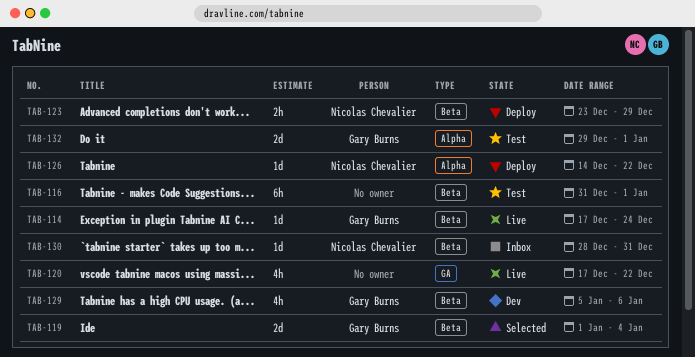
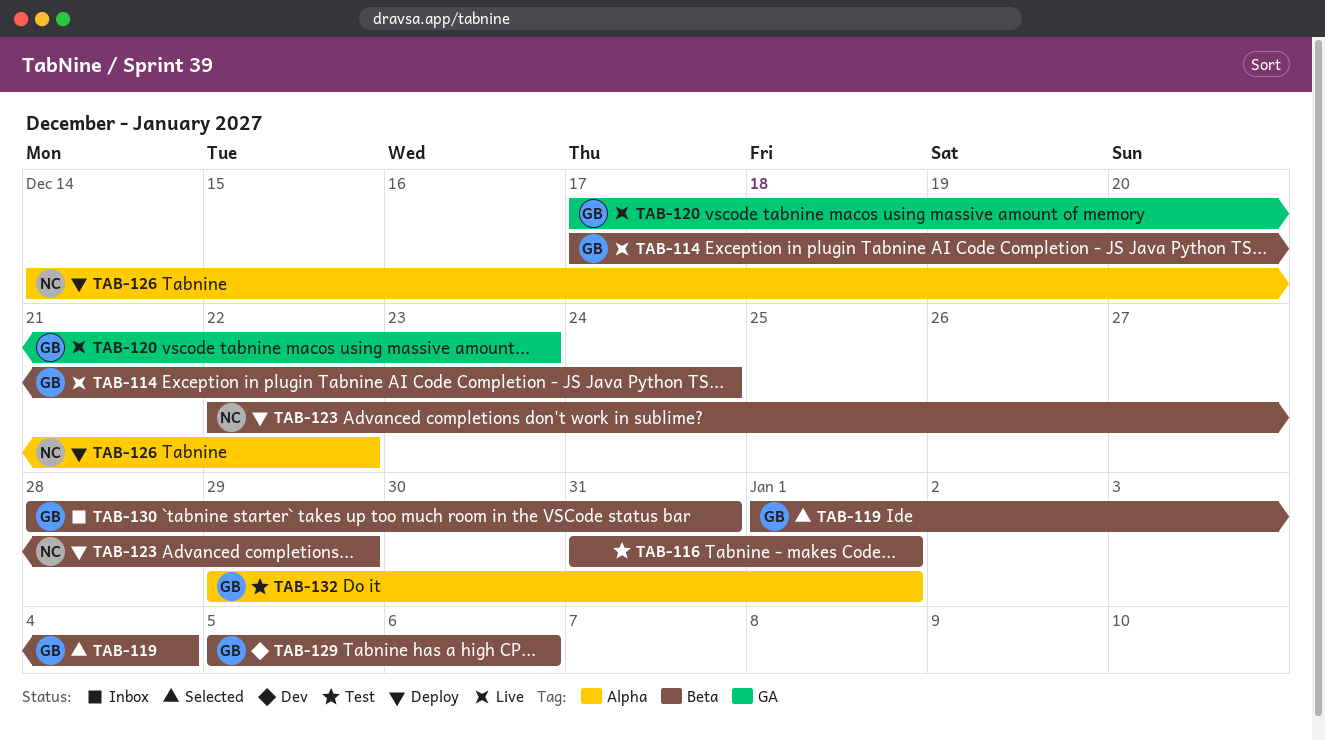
TAB-120, owner: none -> Gary Burns
TAB-120, due: Dec 22 -> Dec 23
TAB-123, start: Dec 23 -> Dec 22
TAB-130, owner: Nicolas Chevalier -> Gary Burns

